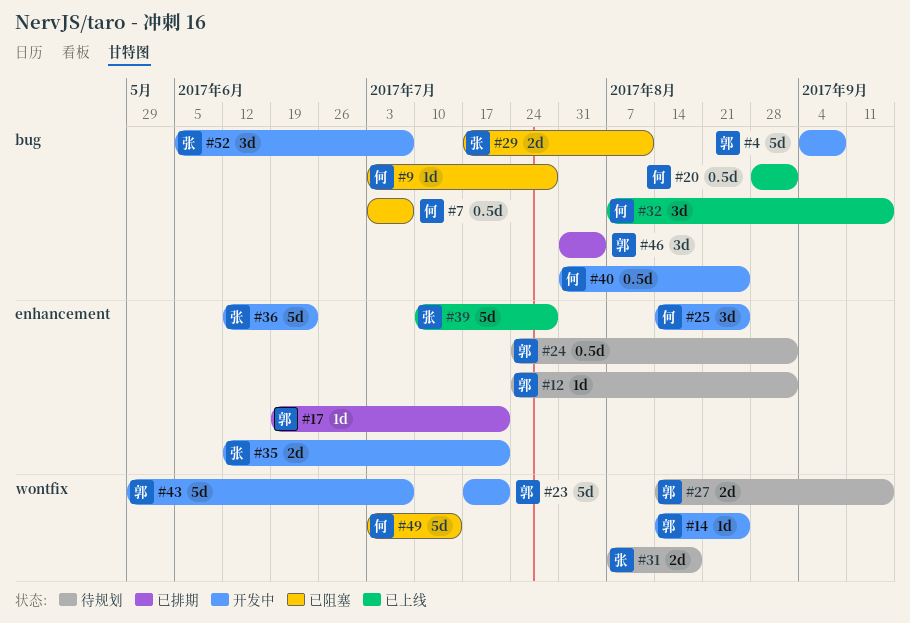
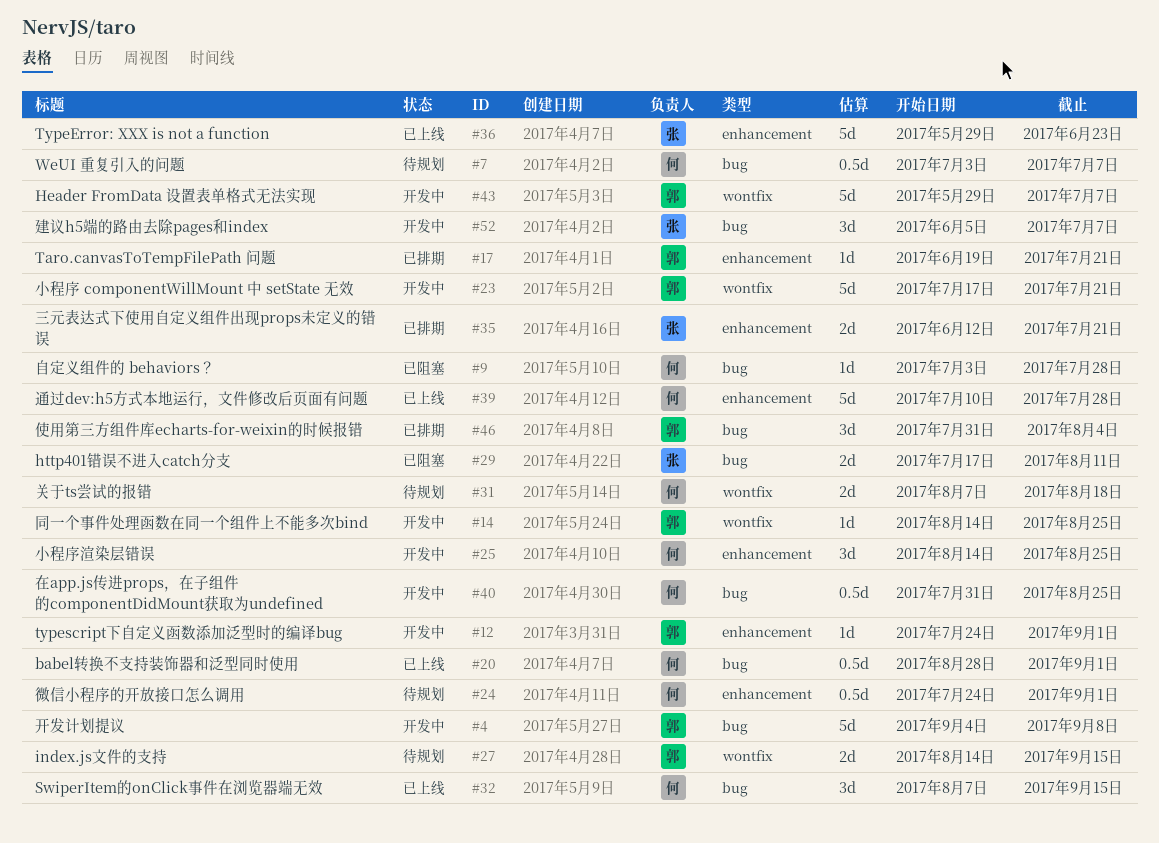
#7, status: 已阻塞 -> 待规划
#12, status: 待规划 -> 开发中
#24, owner: 郭 -> 何
#31, owner: 张 -> 何
#35, status: 开发中 -> 已排期
#36, status: 开发中 -> 已上线
#36, start: Jun 12 -> May 29
#39, owner: 张 -> 何
#49: present -> none

